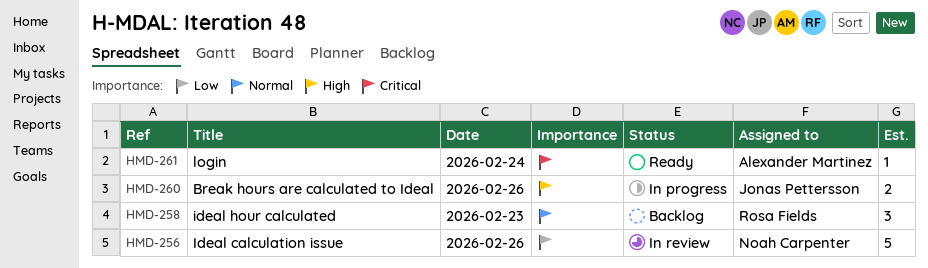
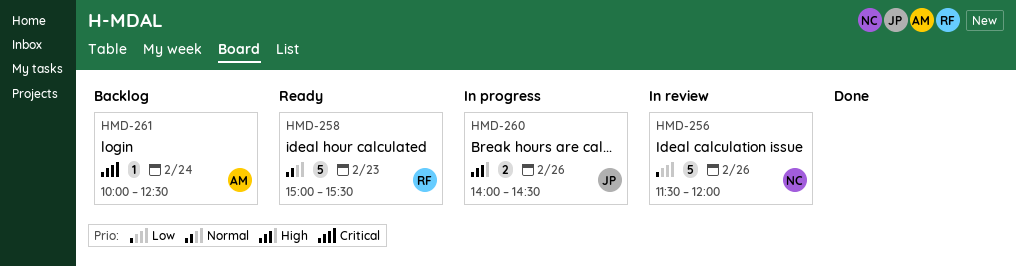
HMD-258, status: Backlog -> Ready
HMD-258, estimate: 3 -> 5
HMD-261, status: Ready -> Backlog

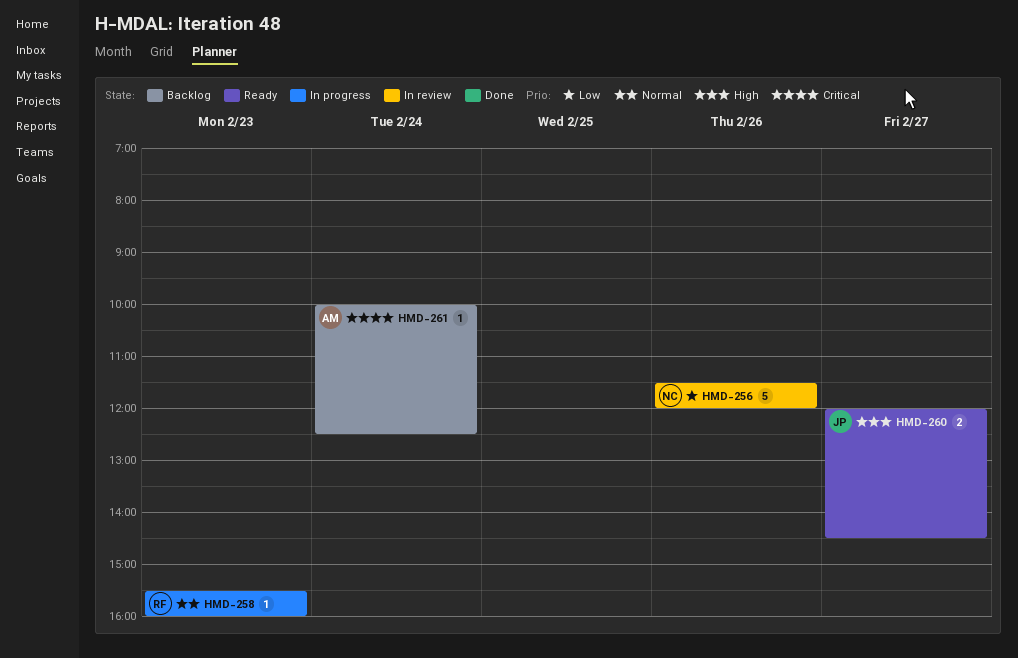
HMD-258, status: Ready -> In progress
HMD-258, estimate: 5 -> 1
HMD-258, begins: 15:00 -> 15:30
HMD-258, ends: 15:30 -> 16:00
HMD-260, status: In progress -> Ready
HMD-260, day: Feb 26 -> Feb 27
HMD-260, begins: 14:00 -> 12:00

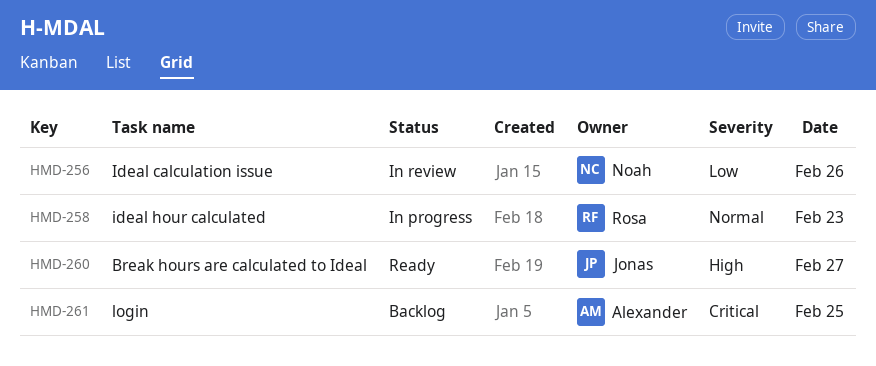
HMD-261, day: Feb 24 -> Feb 25

